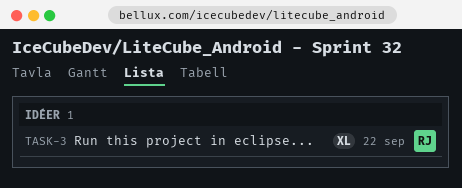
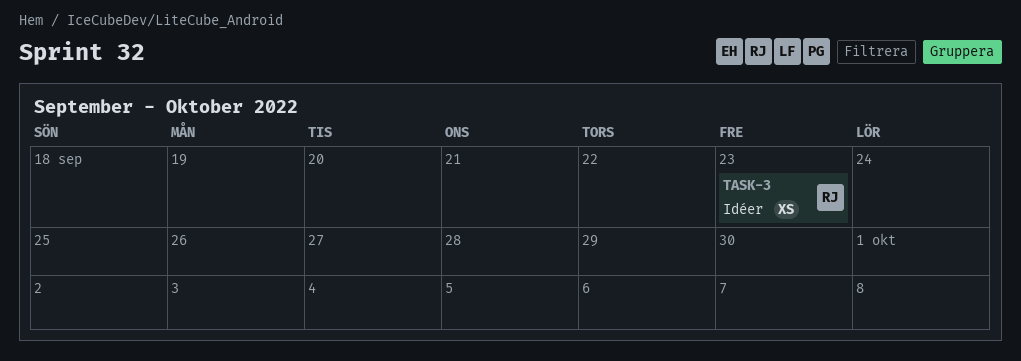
TASK-3, estimate: XL -> XS
TASK-3, due: Sep 22 -> Sep 23

